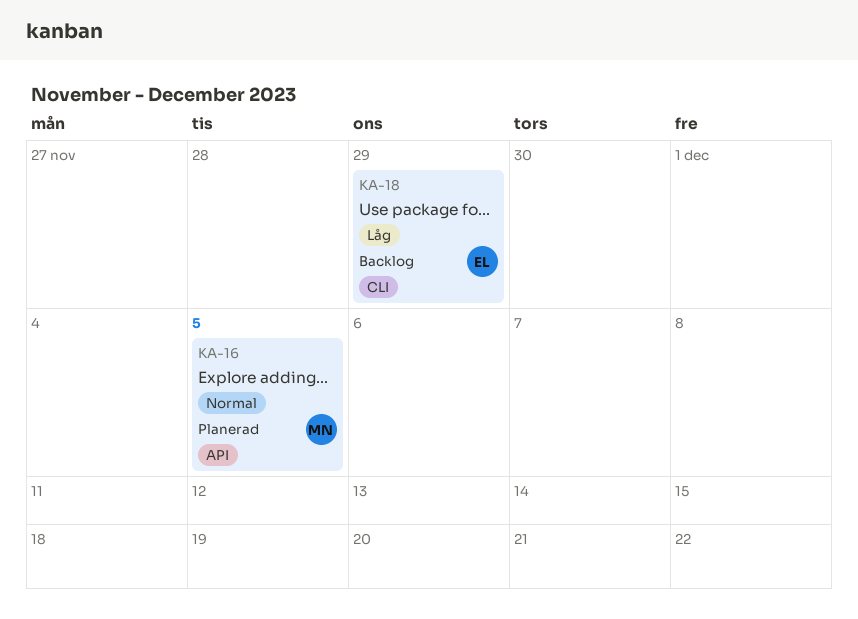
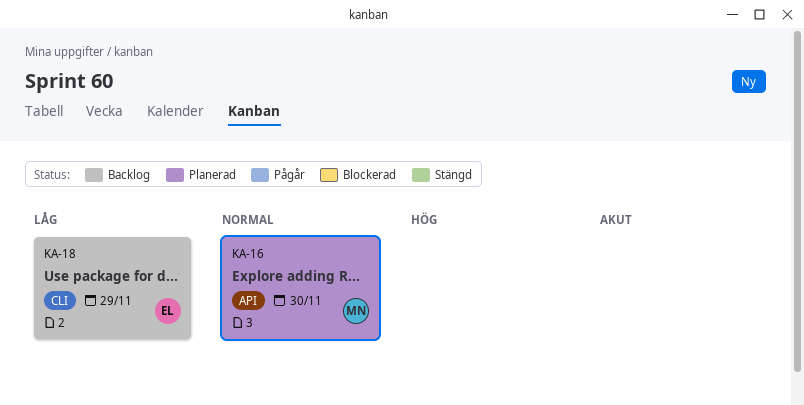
KA-16, due: Dec 5 -> Nov 30

